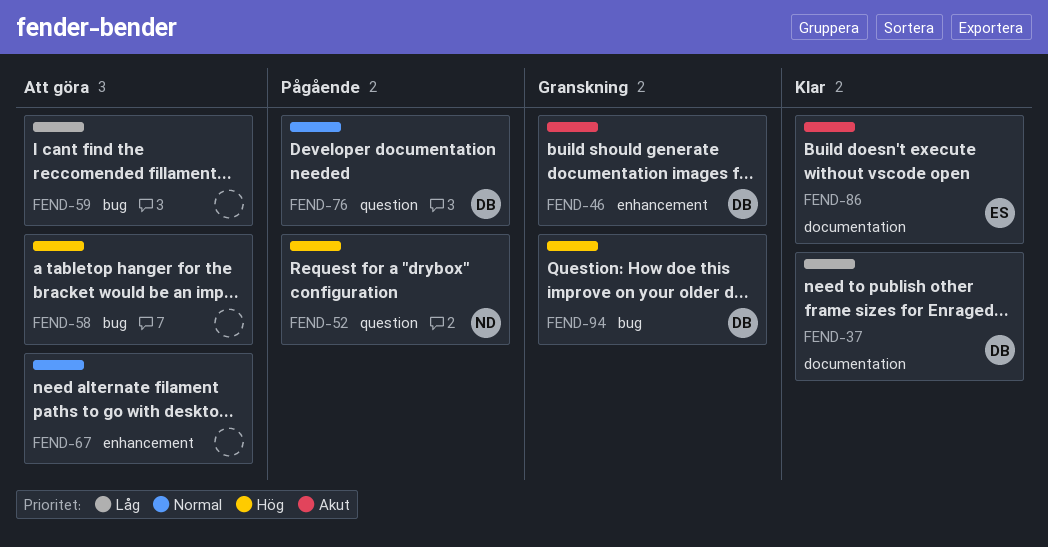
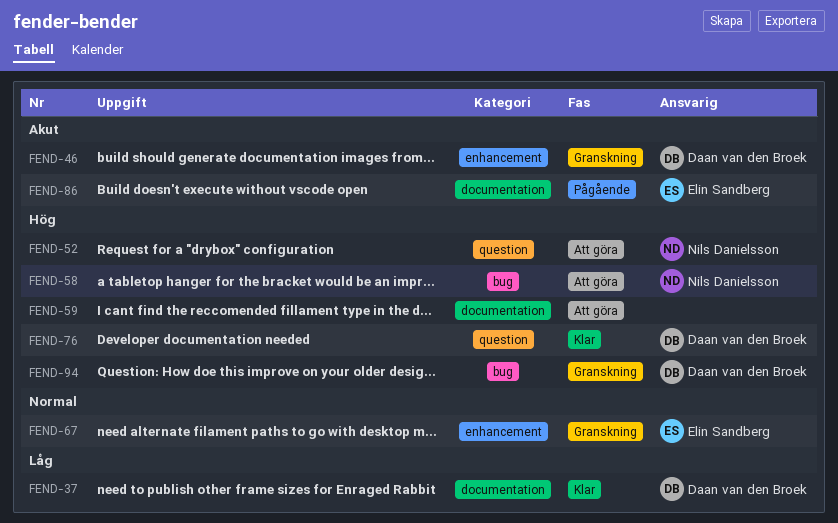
FEND-52, status: Pågående -> Att göra
FEND-58, owner: none -> Nils Danielsson
FEND-59, priority: Låg -> Hög
FEND-59, label: bug -> documentation
FEND-67, status: Att göra -> Granskning
FEND-67, owner: none -> Elin Sandberg
FEND-76, status: Pågående -> Klar
FEND-76, priority: Normal -> Hög
FEND-86, status: Klar -> Pågående

